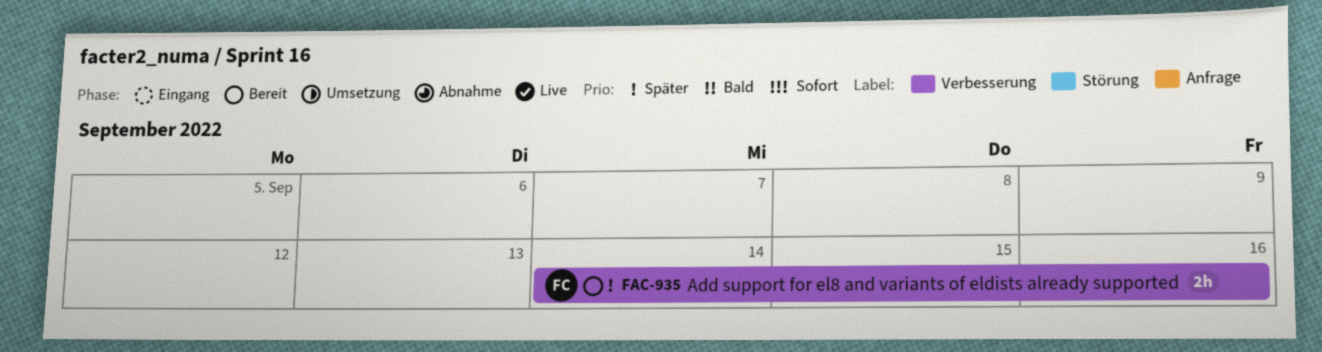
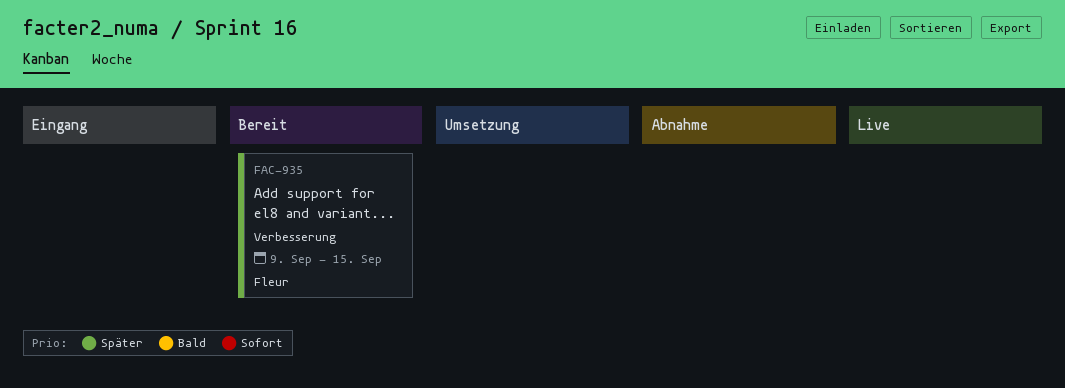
FAC-935, start: Sep 14 -> Sep 9
FAC-935, due: Sep 16 -> Sep 15

